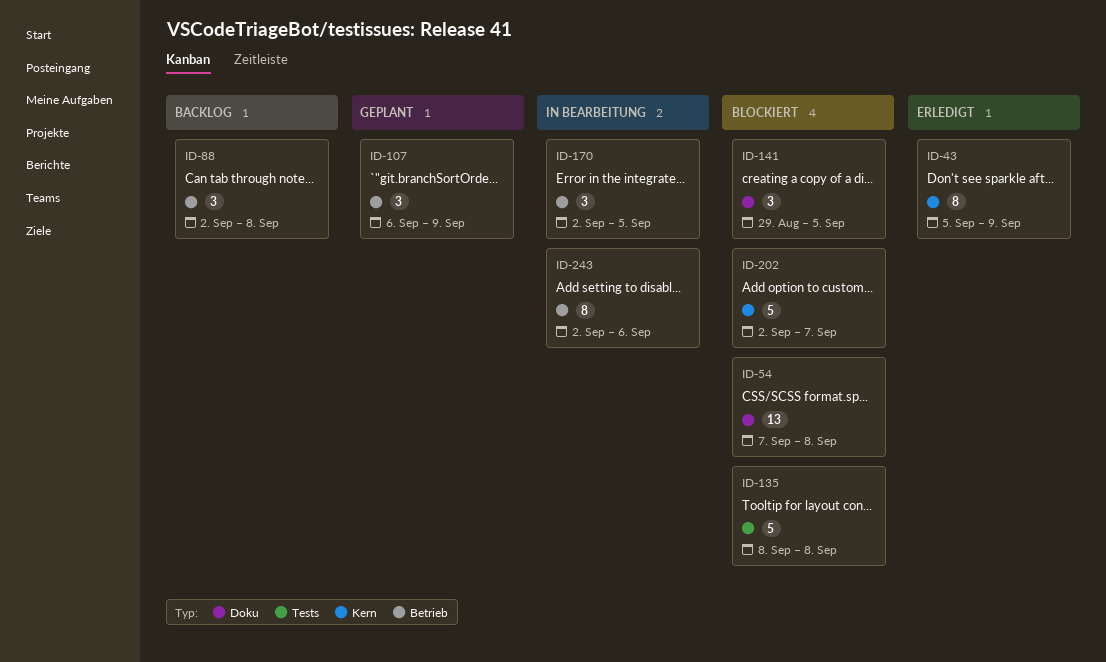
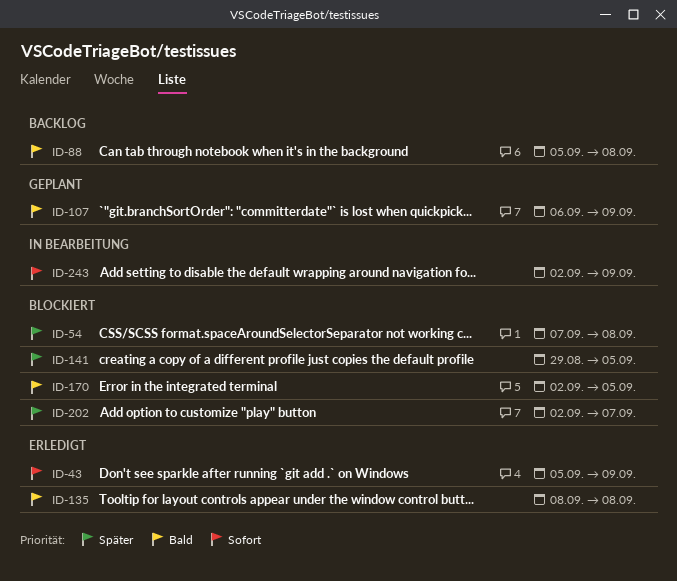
ID-88, start: Sep 2 -> Sep 5
ID-135, status: Blockiert -> Erledigt
ID-170, status: In Bearbeitung -> Blockiert
ID-243, due: Sep 6 -> Sep 9

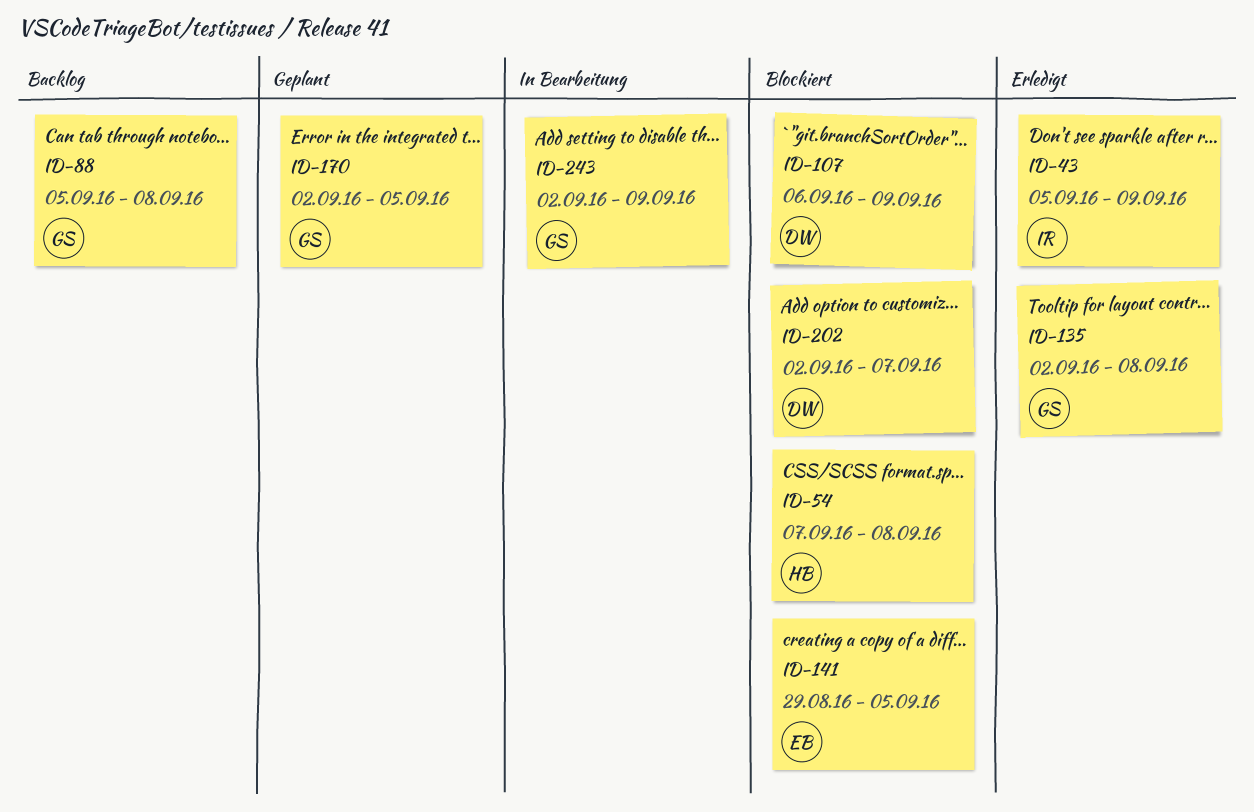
ID-107, status: Geplant -> Blockiert
ID-135, start: Sep 8 -> Sep 2
ID-170, status: Blockiert -> Geplant

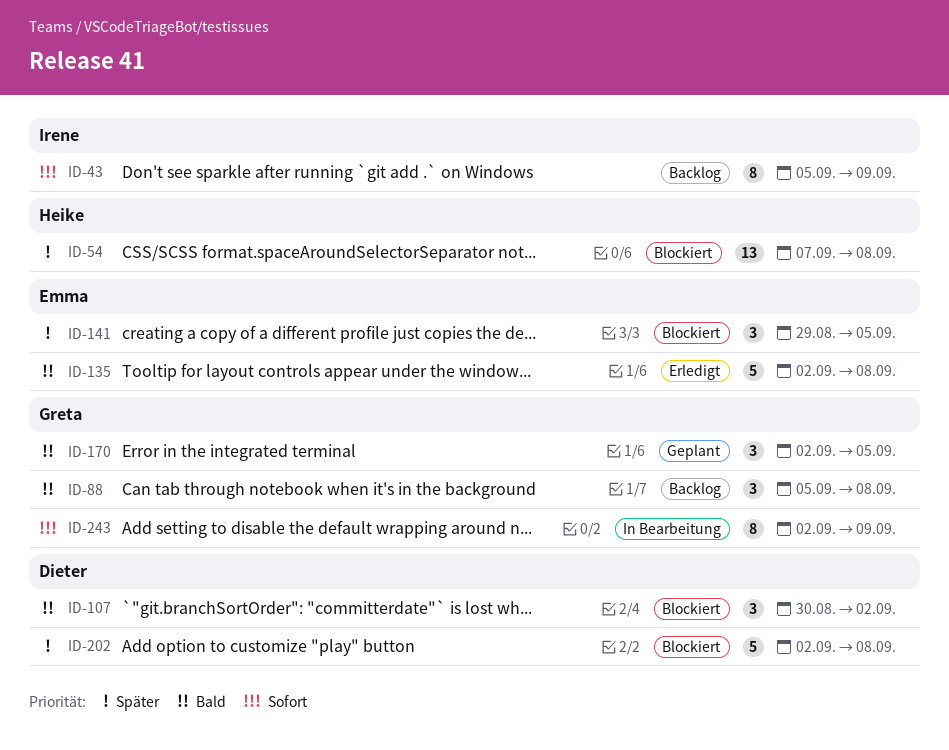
ID-43, status: Erledigt -> Backlog
ID-107, start: Sep 6 -> Aug 30
ID-107, due: Sep 9 -> Sep 2
ID-135, owner: Greta -> Emma
ID-202, due: Sep 7 -> Sep 8

